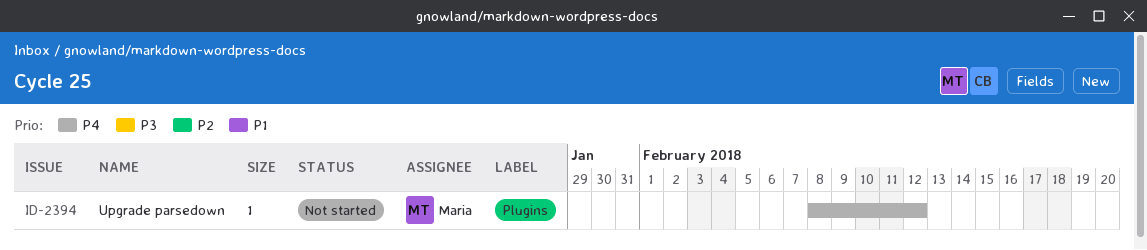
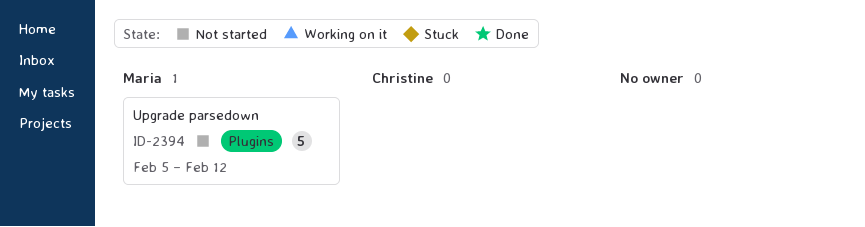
ID-2394, estimate: 1 -> 5
ID-2394, start: Feb 8 -> Feb 5

